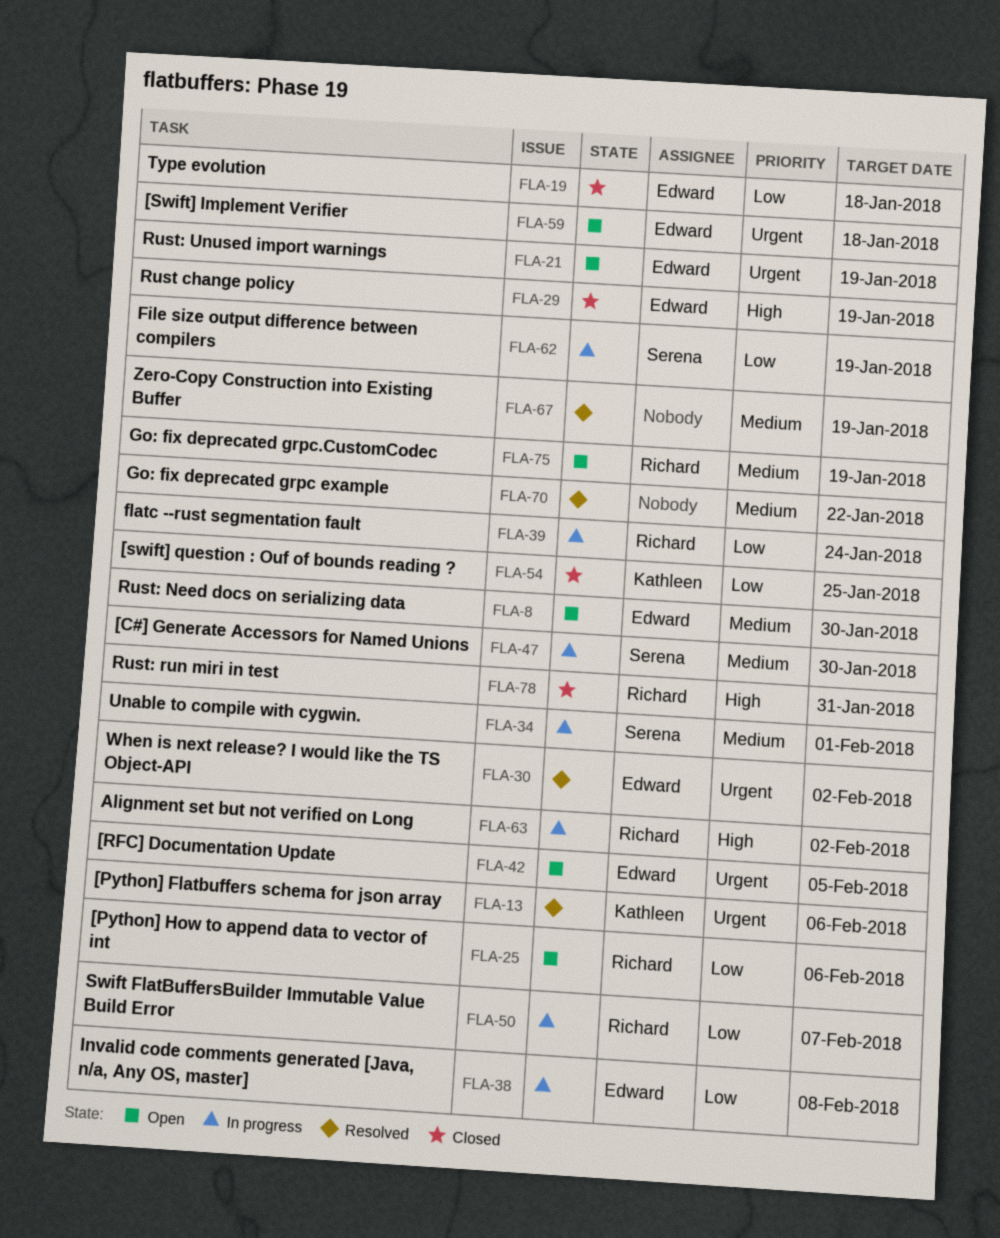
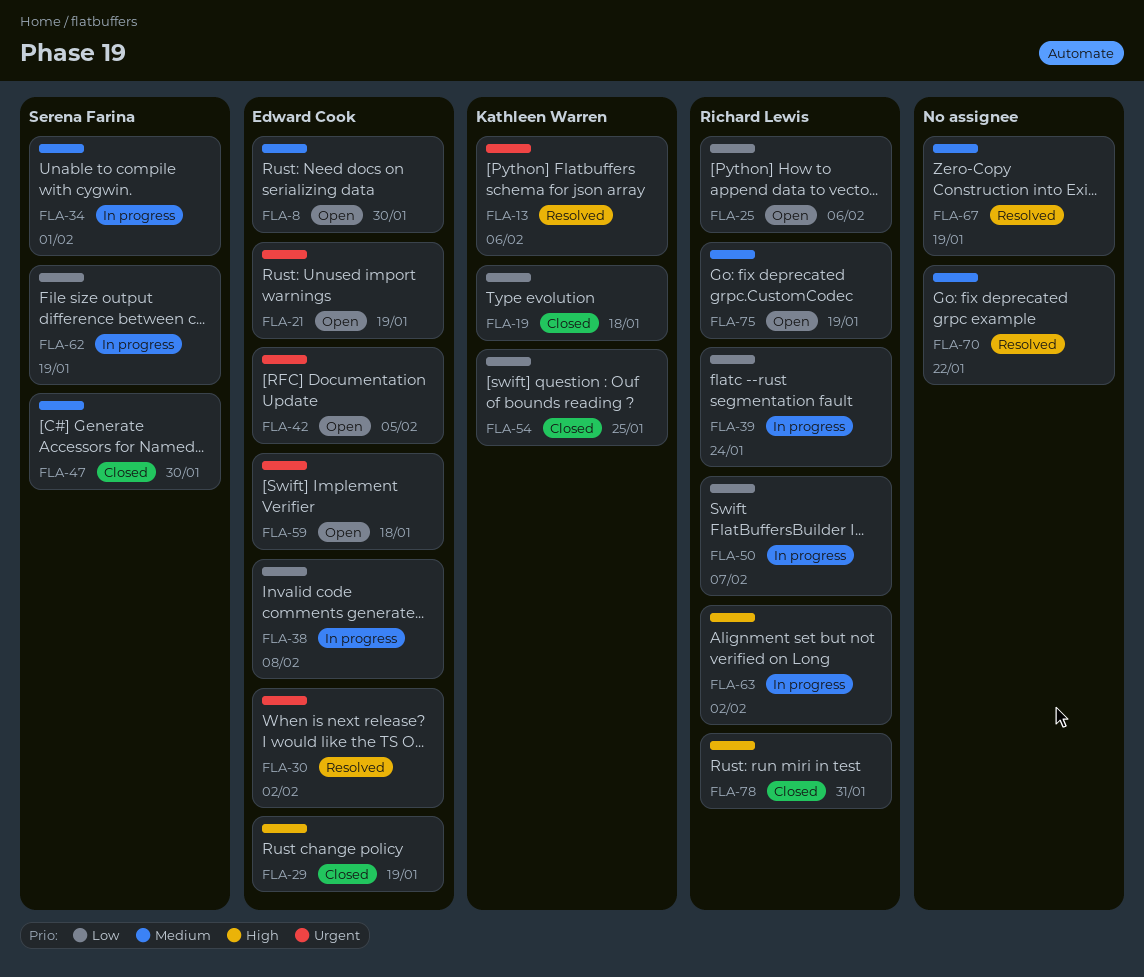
FLA-19, owner: Edward Cook -> Kathleen Warren
FLA-47, status: In progress -> Closed

